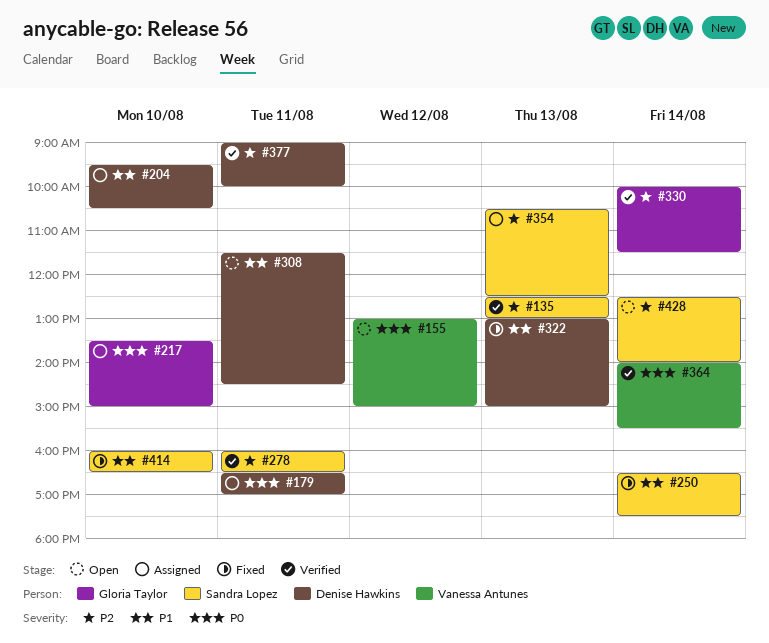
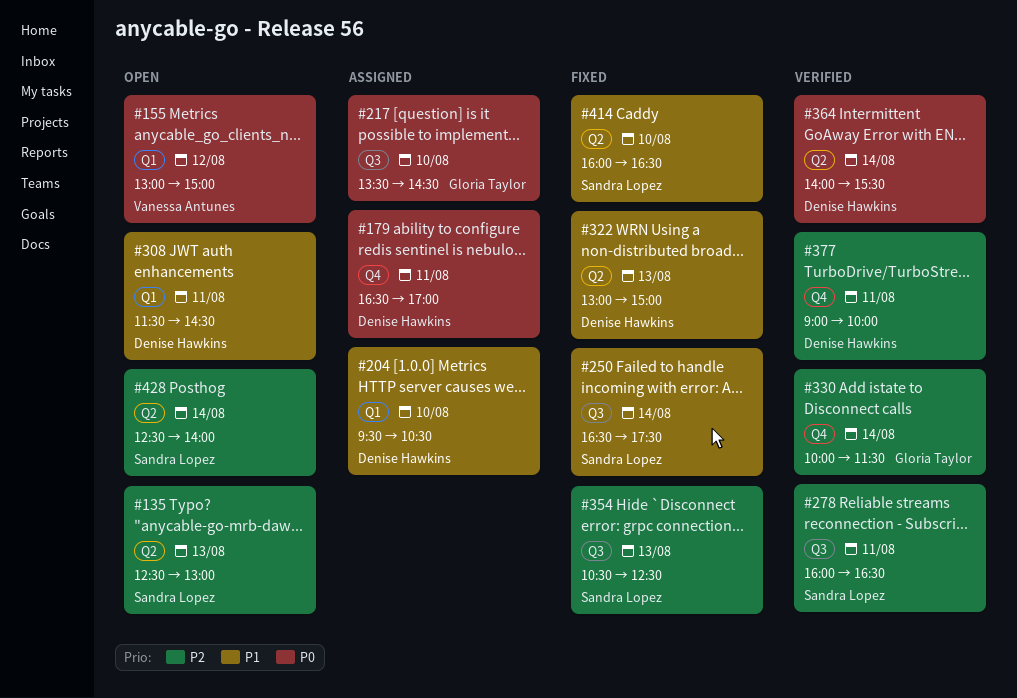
#135, status: Verified -> Open
#217, ends: 15:00 -> 14:30
#354, status: Assigned -> Fixed
#364, owner: Vanessa Antunes -> Denise Hawkins

